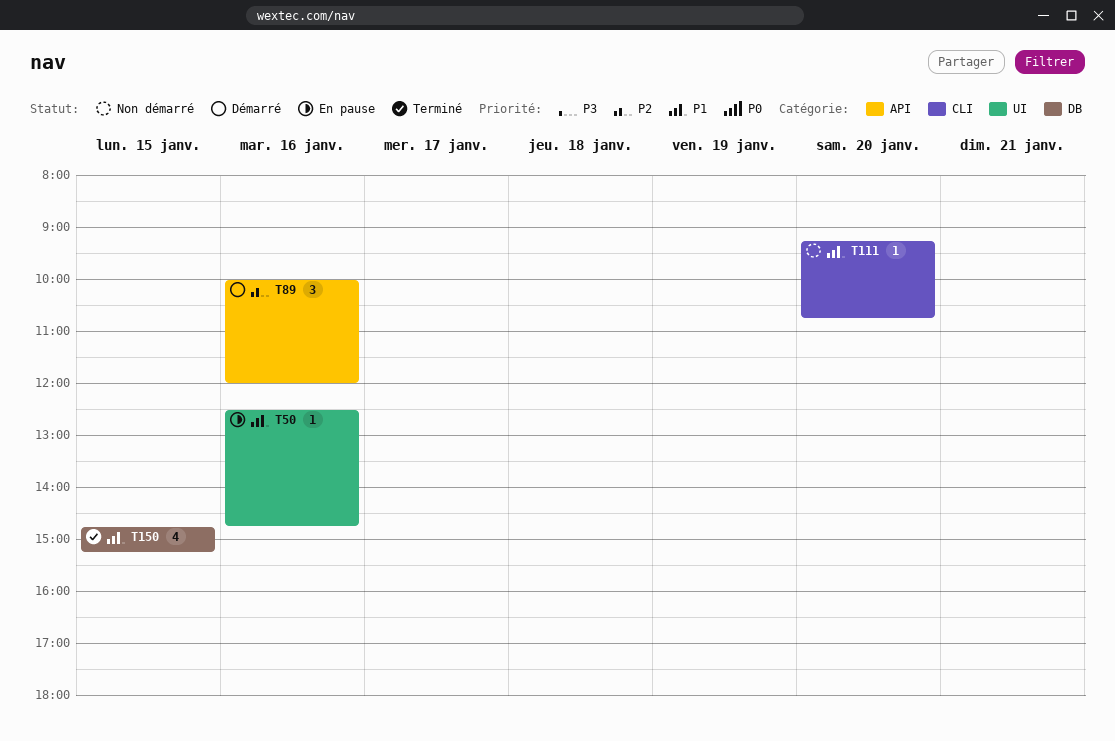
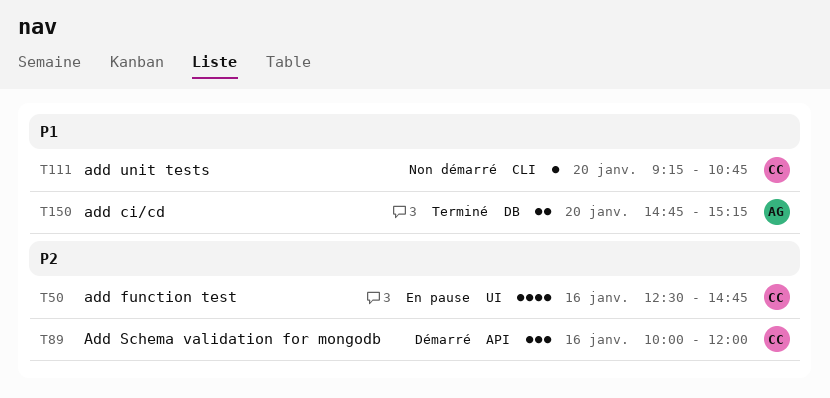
T50, priority: P1 -> P2
T50, estimate: 1 -> 4
T150, estimate: 4 -> 2
T150, day: Jan 15 -> Jan 20

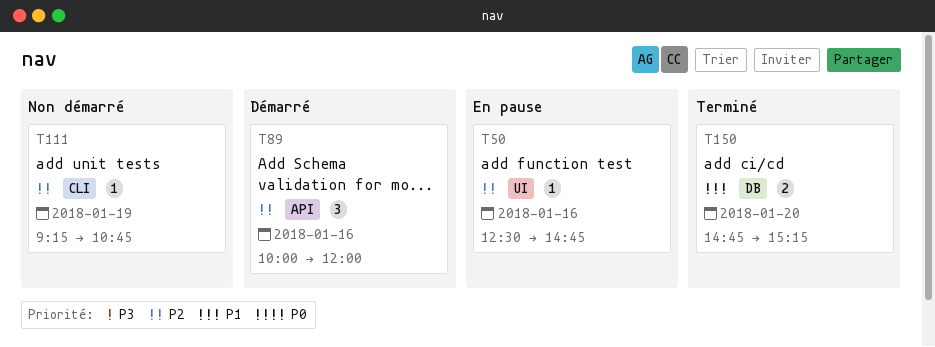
T50, estimate: 4 -> 1
T111, priority: P1 -> P2
T111, day: Jan 20 -> Jan 19

